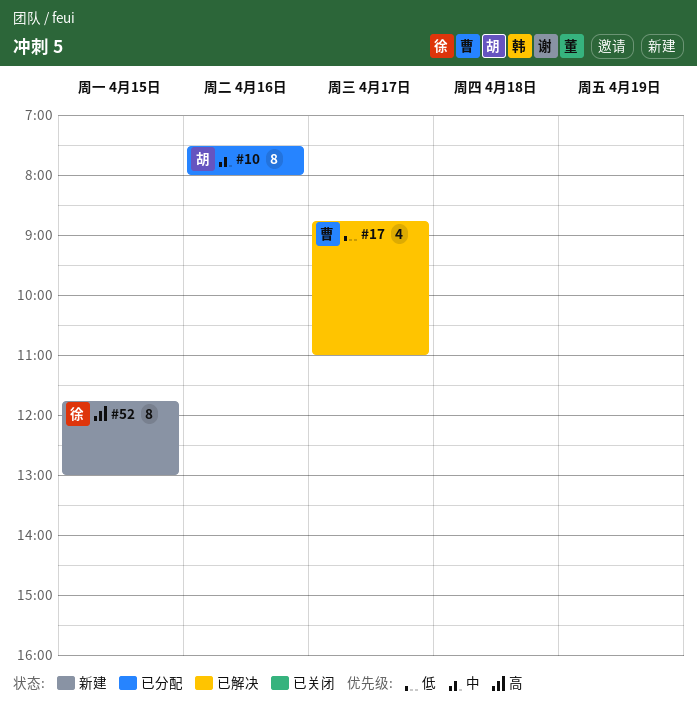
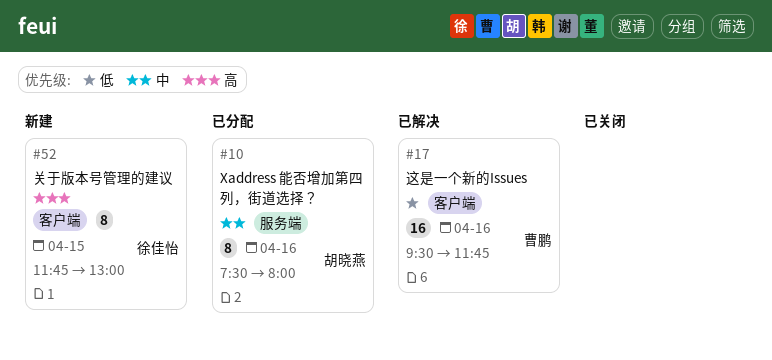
#17, estimate: 4 -> 16
#17, day: Apr 17 -> Apr 16
#17, begins: 08:45 -> 09:30
#17, ends: 11:00 -> 11:45

